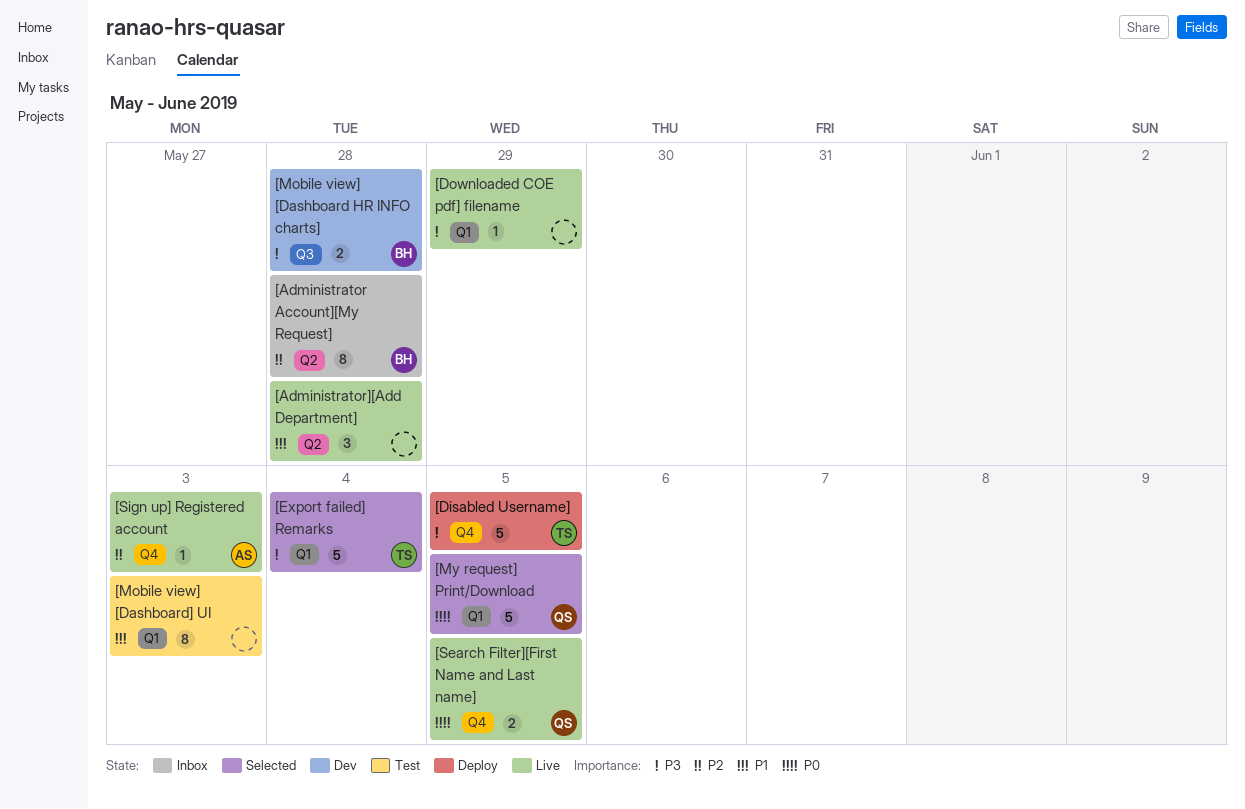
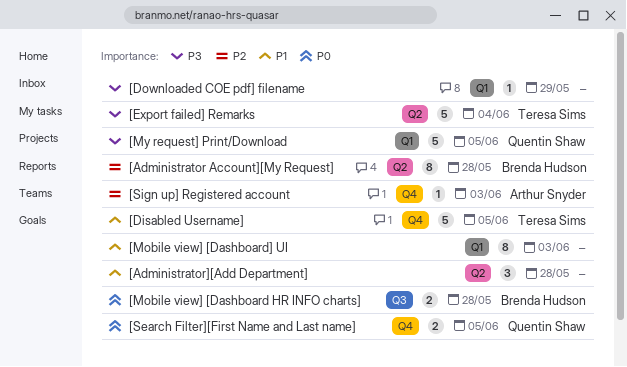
[Disabled Username], priority: P3 -> P1
[Export failed] Remarks, label: Q1 -> Q2
[Mobile view] [Dashboard HR INFO charts], priority: P3 -> P0
[My request] Print/Download, priority: P0 -> P3

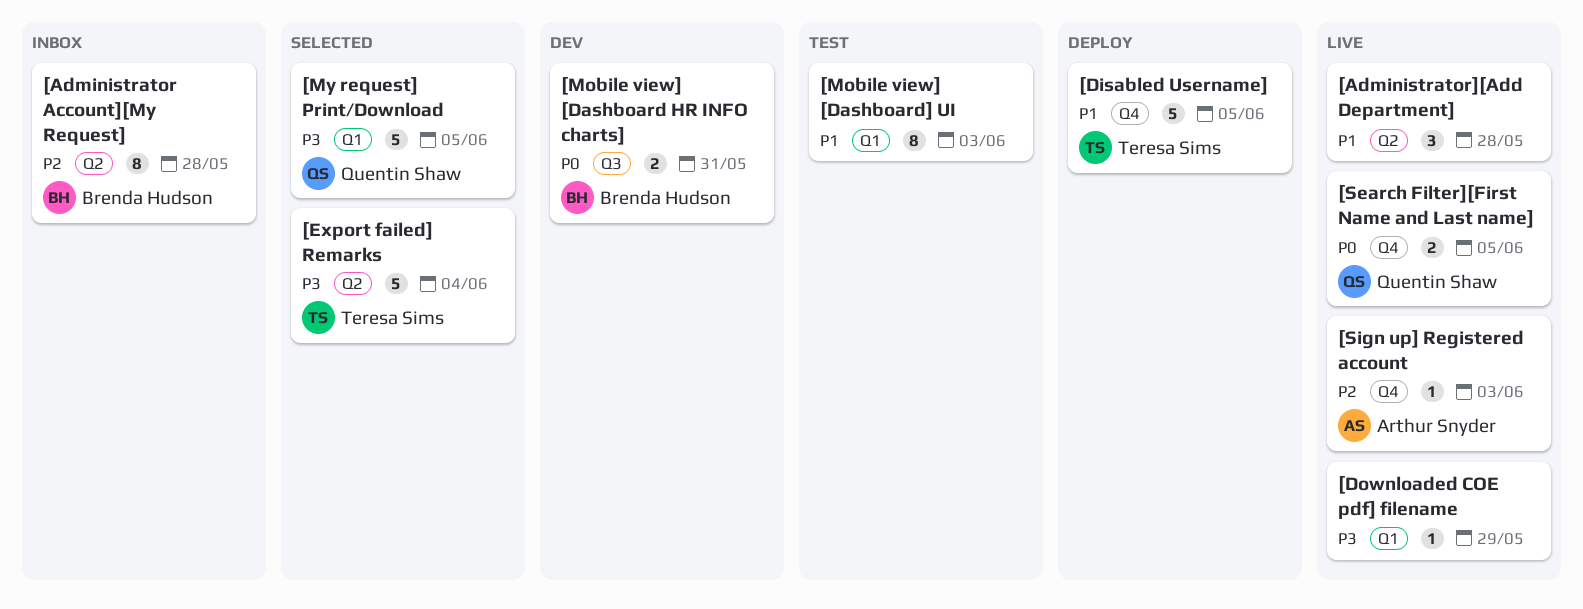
[Mobile view] [Dashboard HR INFO charts], due: May 28 -> May 31

